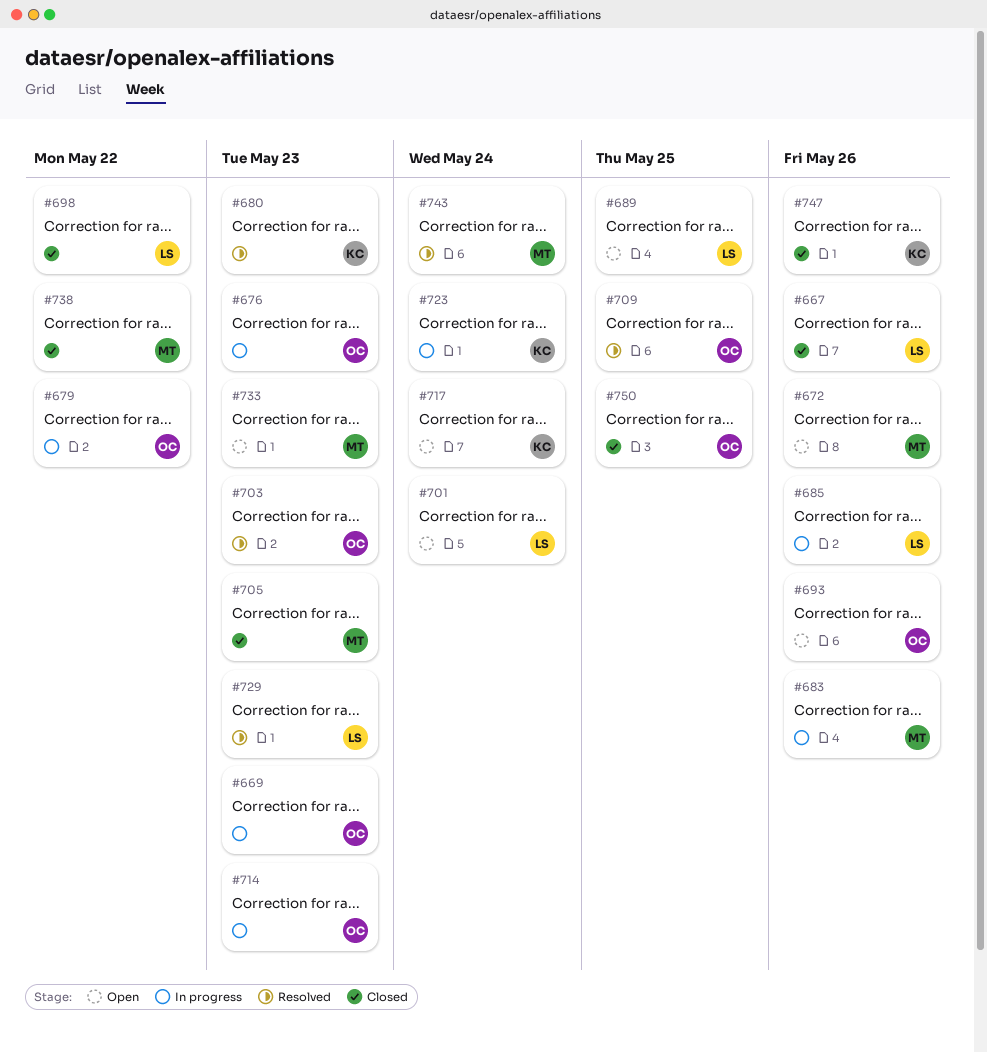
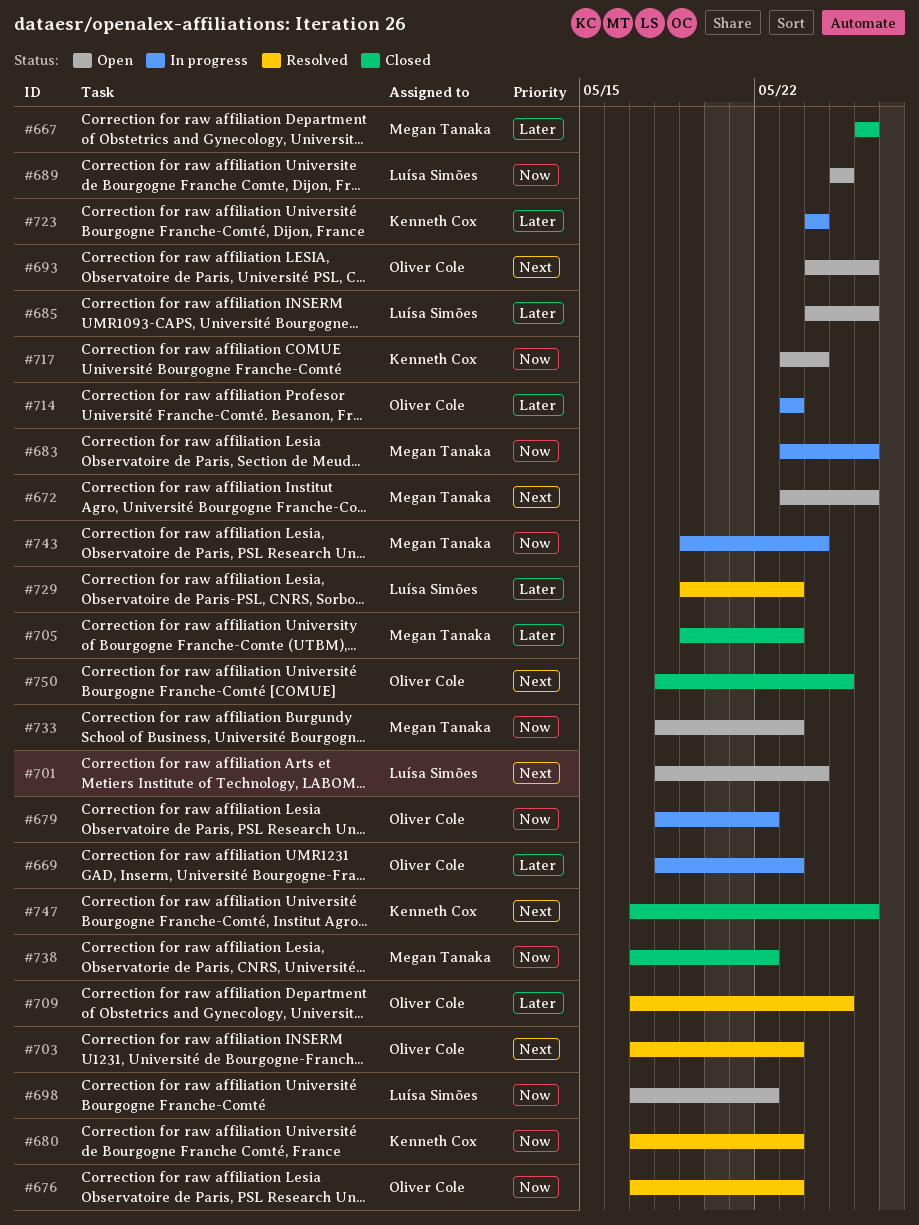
#667, owner: Luísa Simões -> Megan Tanaka
#676, status: In progress -> Resolved
#685, status: In progress -> Open
#698, status: Closed -> Open
#743, status: Resolved -> In progress

